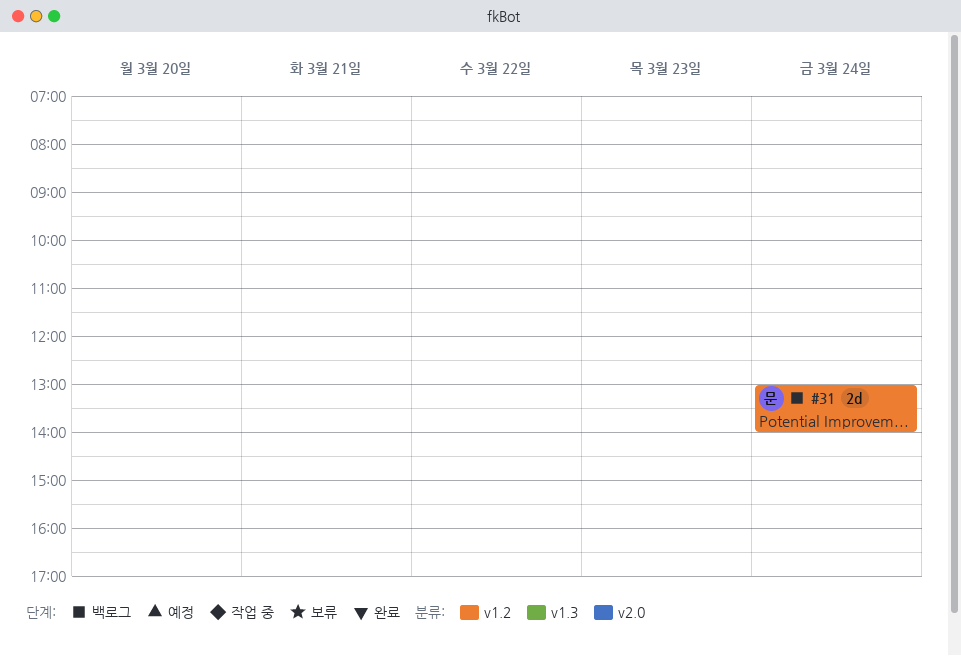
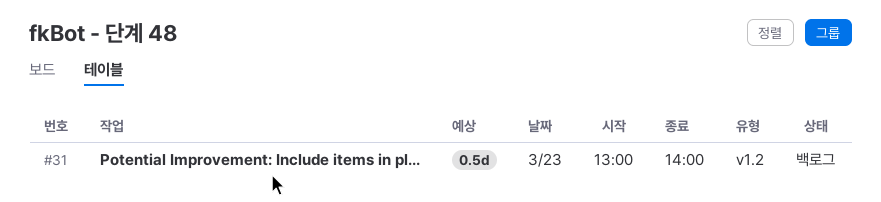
#31, estimate: 2d -> 0.5d
#31, day: Mar 24 -> Mar 23

